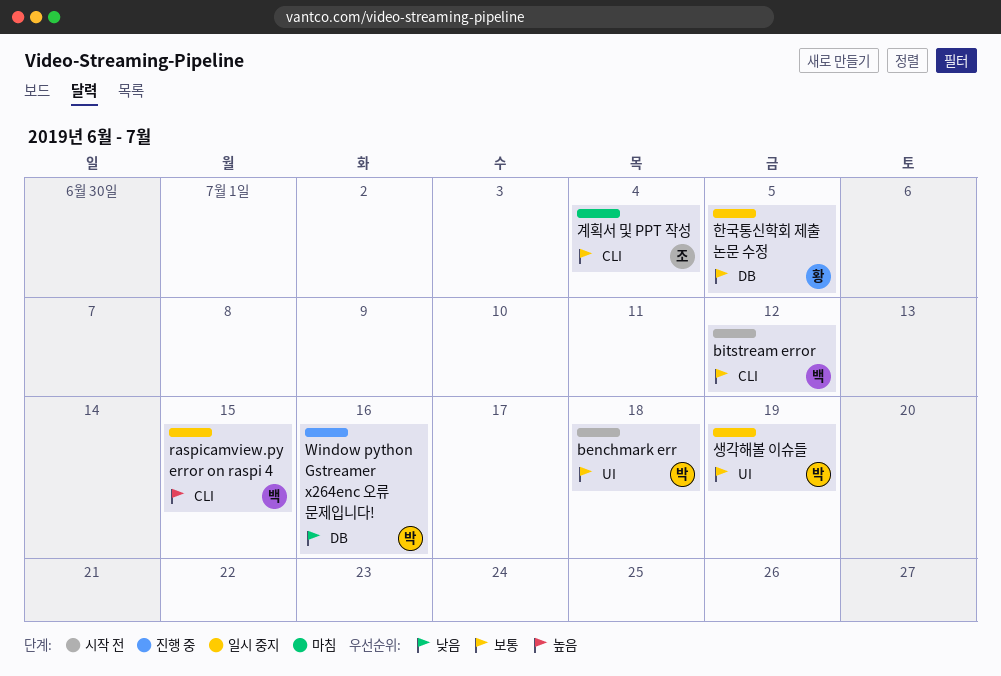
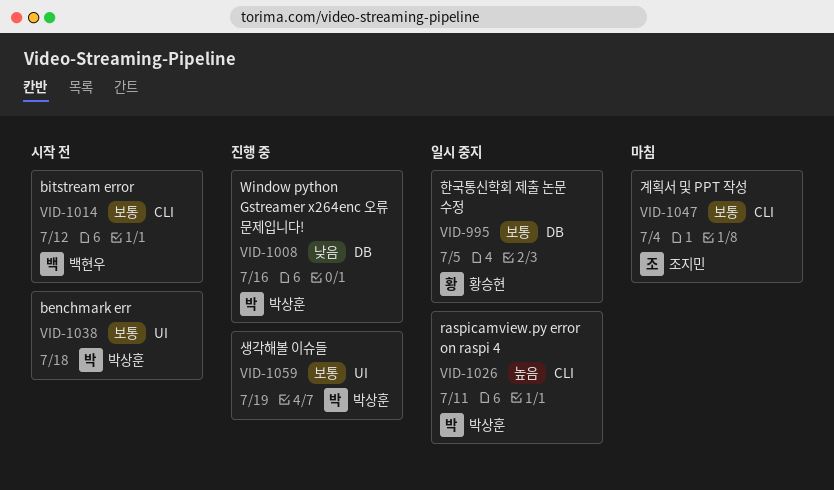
raspicamview.py error on raspi 4, owner: 백현우 -> 박상훈
raspicamview.py error on raspi 4, due: Jul 15 -> Jul 11
생각해볼 이슈들, status: 일시 중지 -> 진행 중

